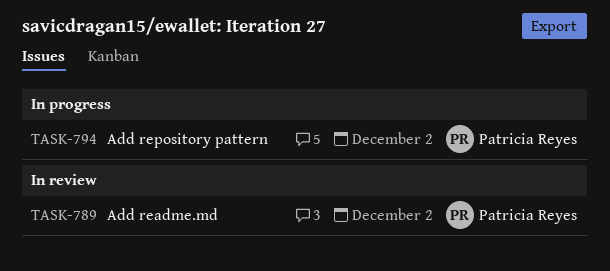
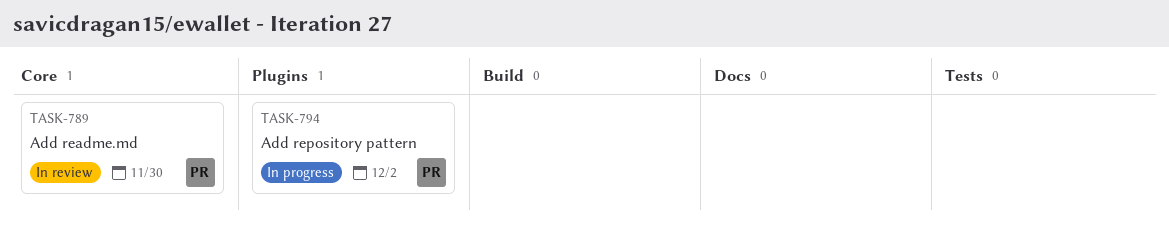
TASK-789, due: Dec 2 -> Nov 30

